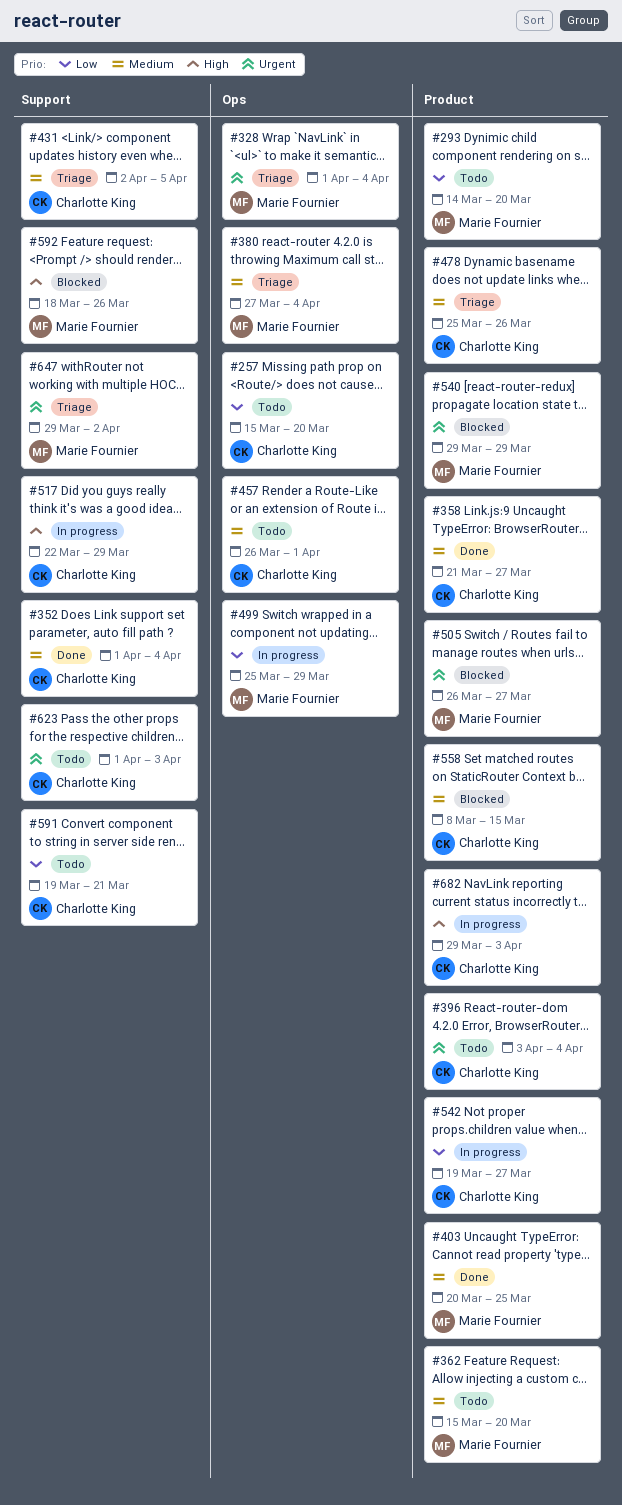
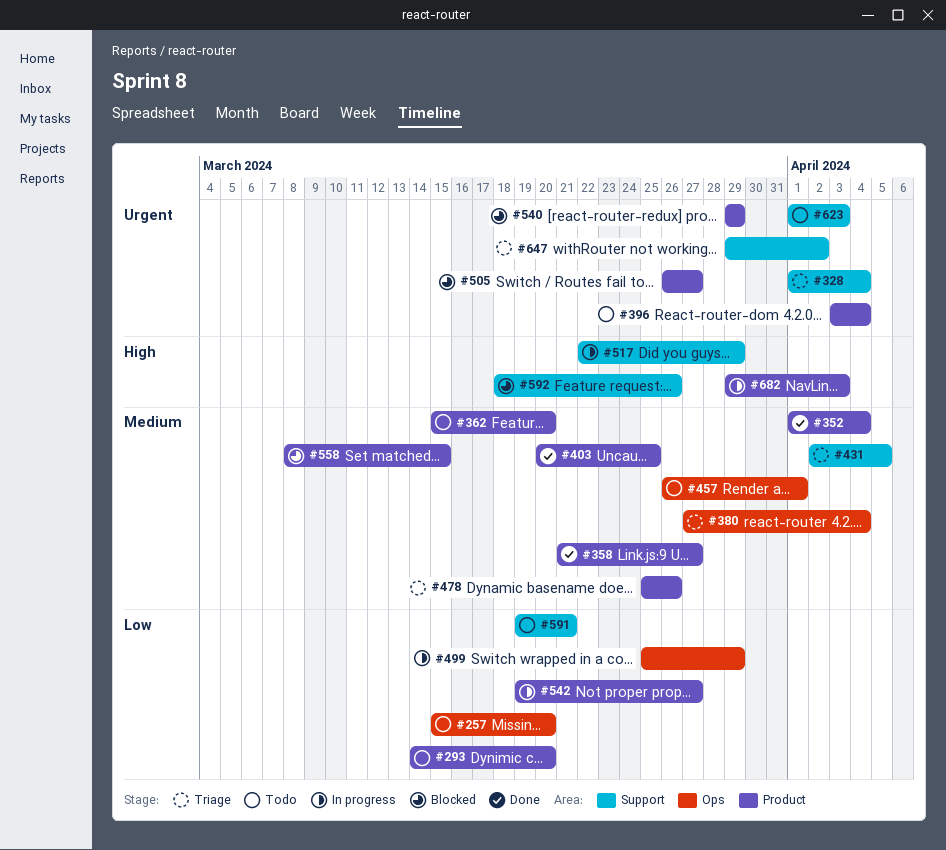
#328, label: Ops -> Support
#352, label: Support -> Product

